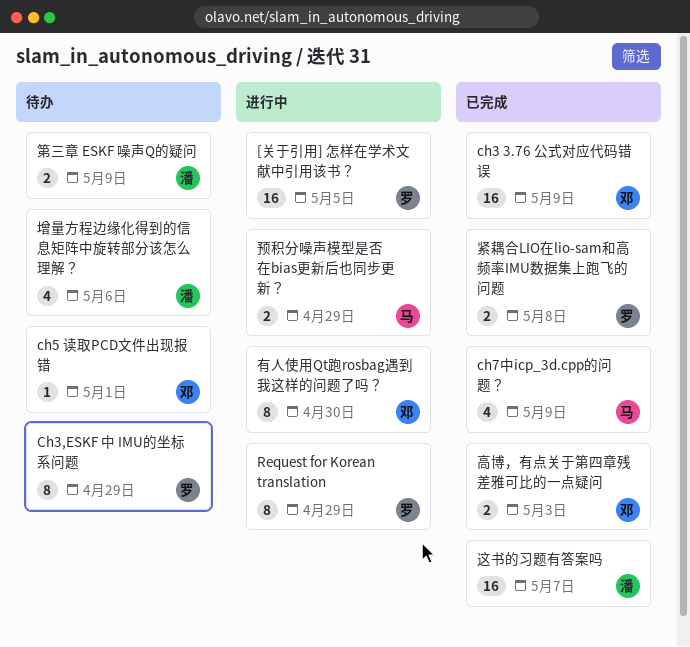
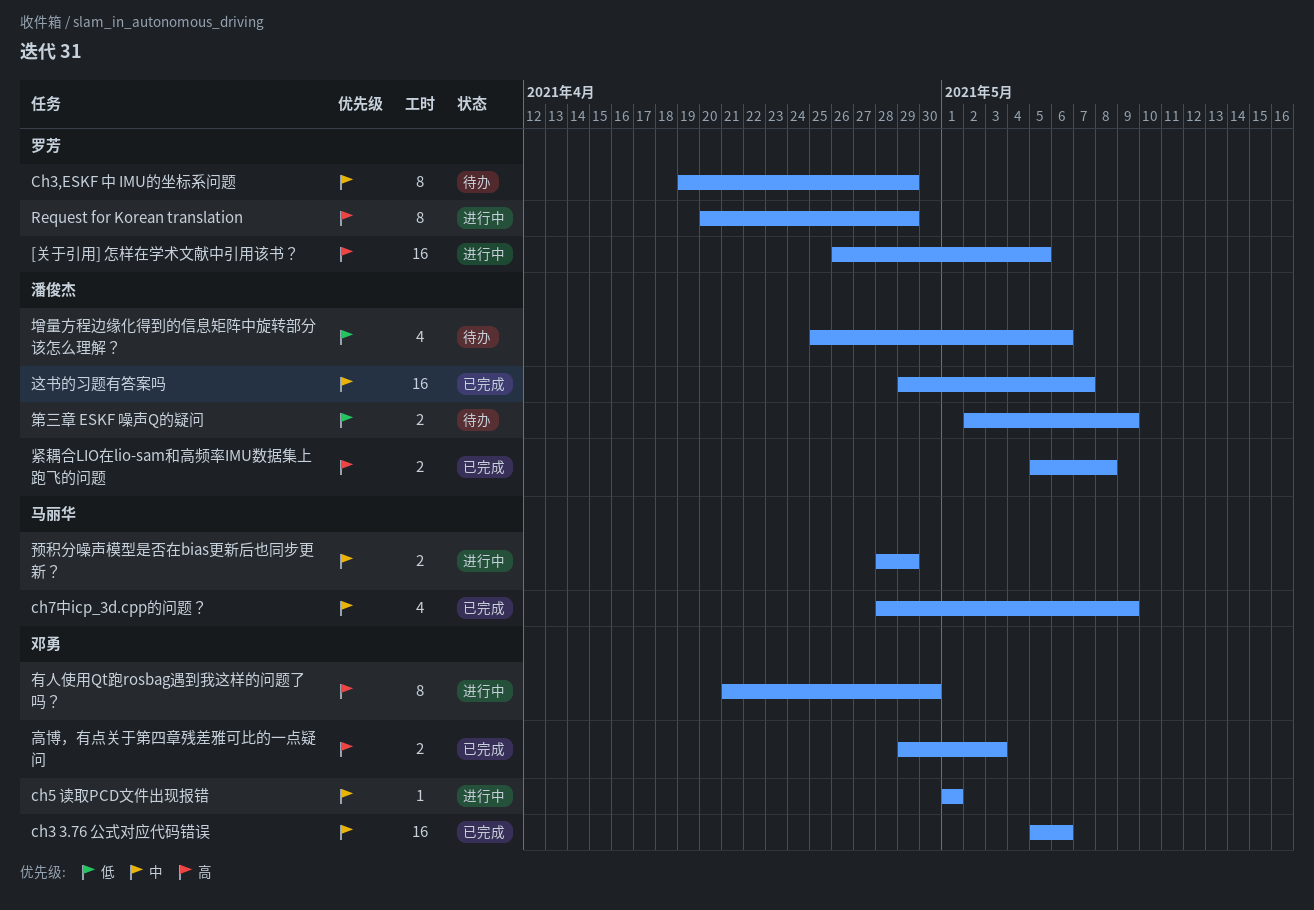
ch3 3.76 公式对应代码错误, due: May 9 -> May 6
ch5 读取PCD文件出现报错, status: 待办 -> 进行中
紧耦合LIO在lio-sam和高频率IMU数据集上跑飞的问题, owner: 罗芳 -> 潘俊杰

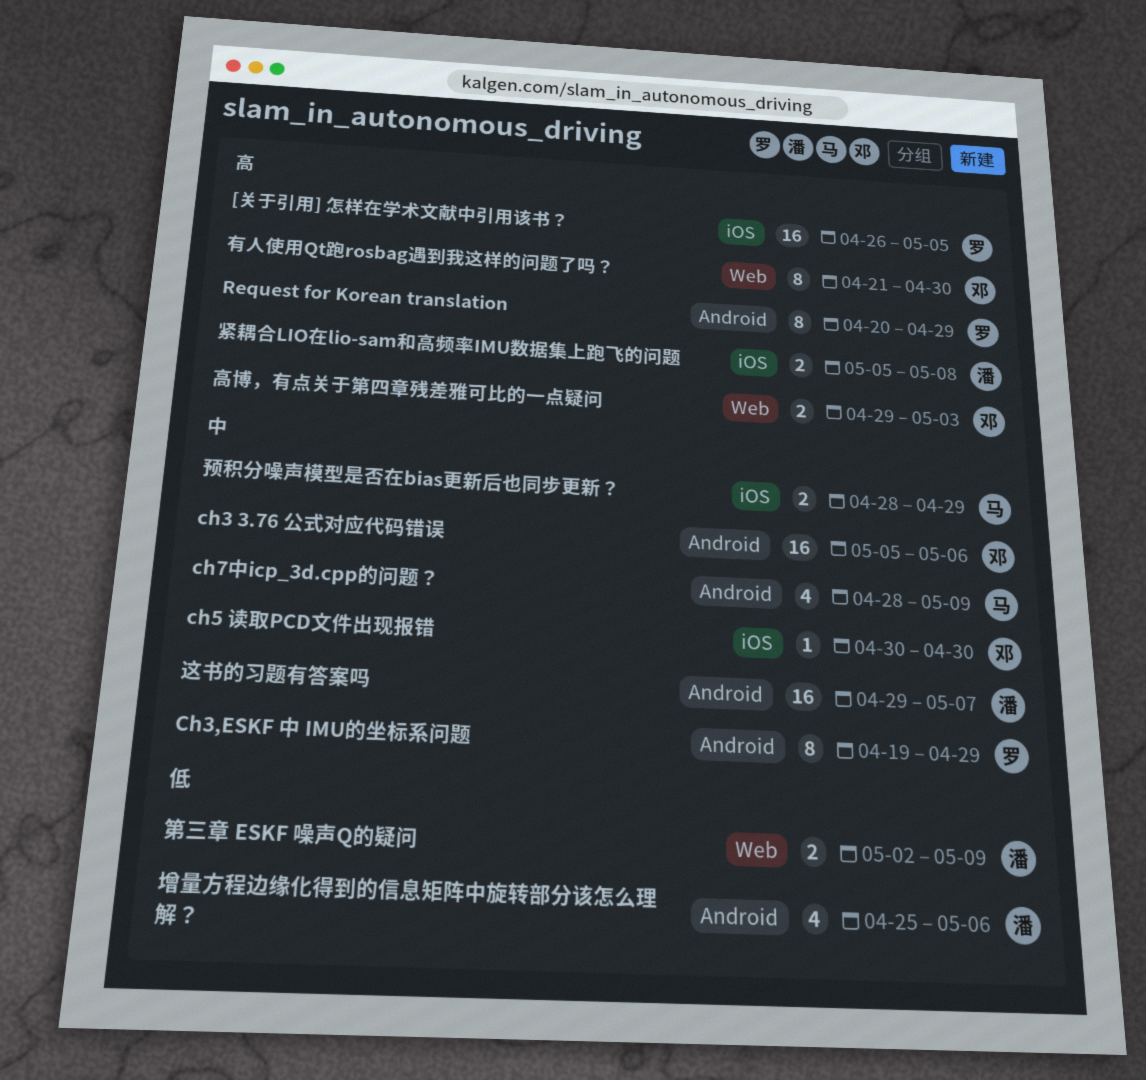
ch5 读取PCD文件出现报错, start: May 1 -> Apr 30
ch5 读取PCD文件出现报错, due: May 1 -> Apr 30

